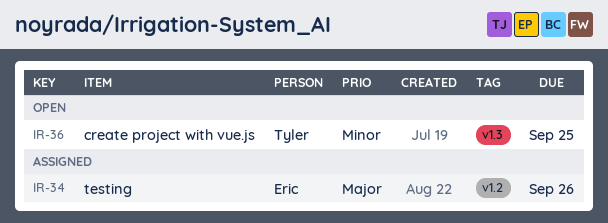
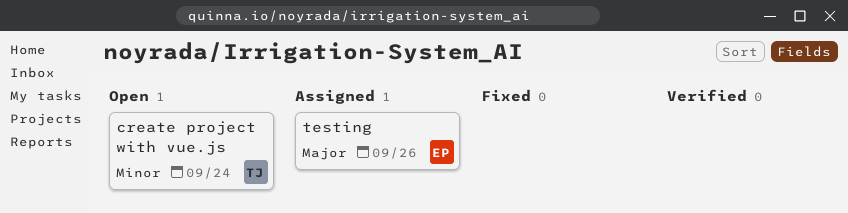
create project with vue.js, due: Sep 25 -> Sep 24

